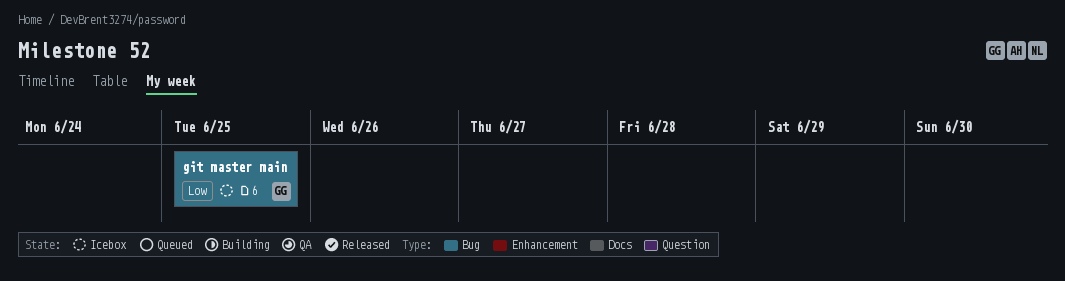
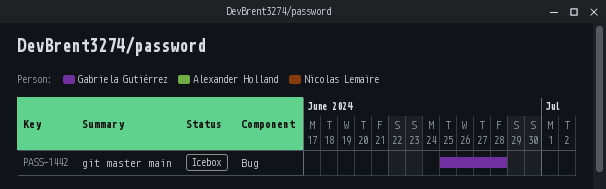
git master main, due: Jun 25 -> Jun 28

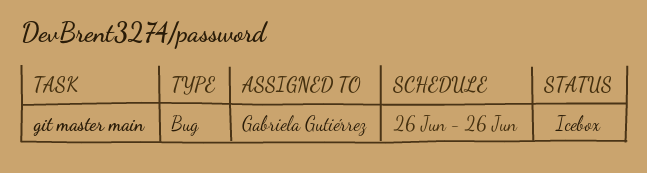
git master main, start: Jun 25 -> Jun 26
git master main, due: Jun 28 -> Jun 26

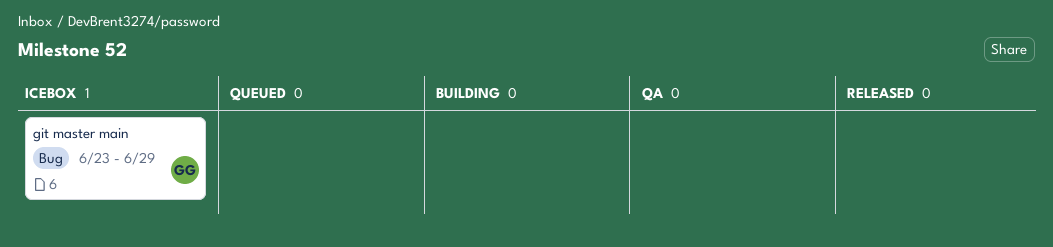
git master main, start: Jun 26 -> Jun 23
git master main, due: Jun 26 -> Jun 29

